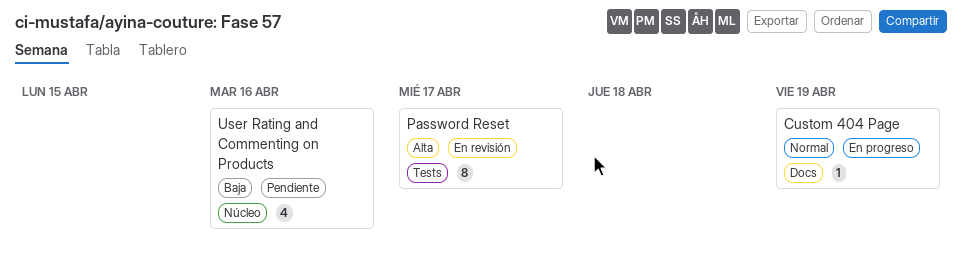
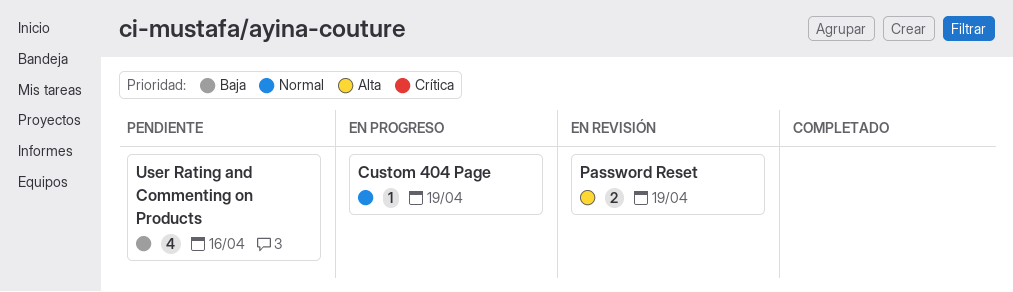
Password Reset, estimate: 8 -> 2
Password Reset, due: Apr 17 -> Apr 19

